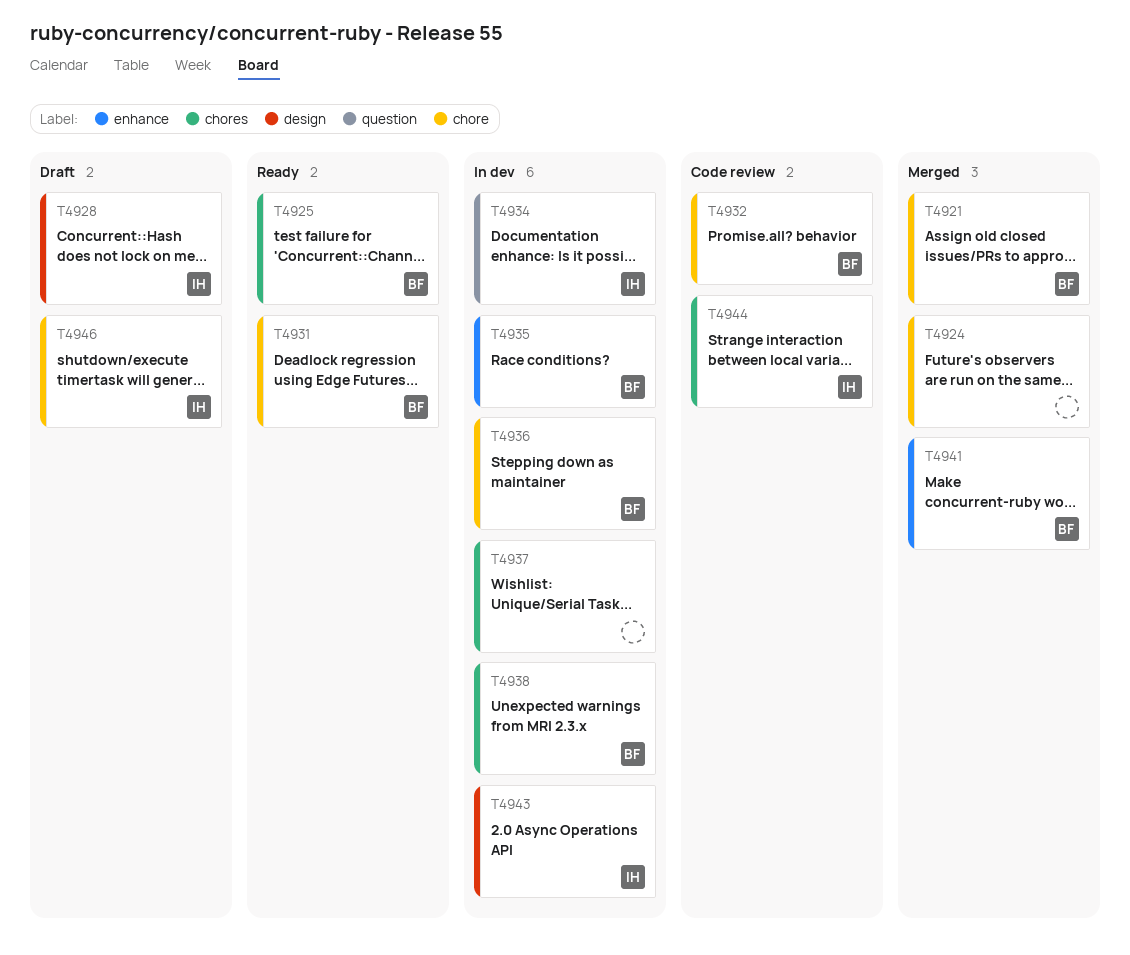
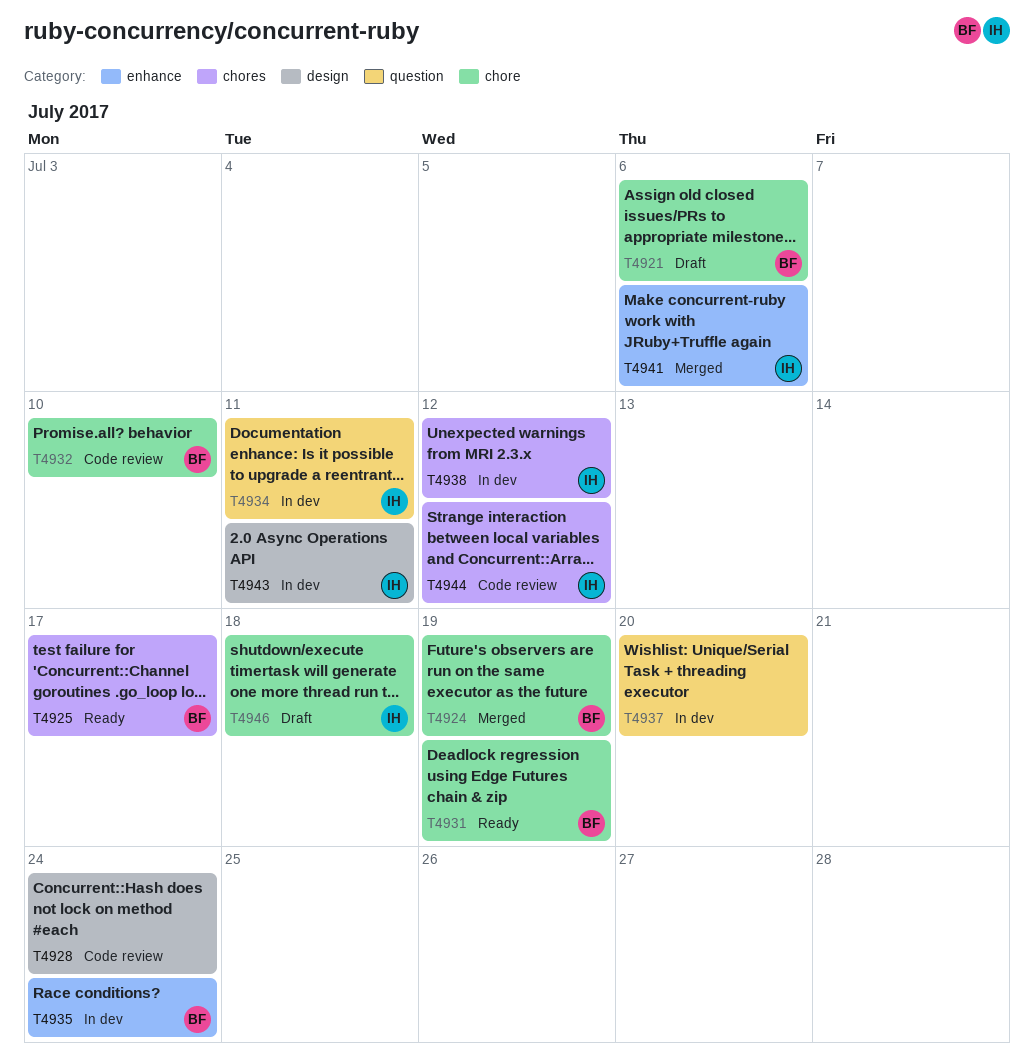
T4921, status: Merged -> Draft
T4924, owner: none -> BF
T4928, status: Draft -> Code review
T4928, owner: IH -> none
T4936: present -> none
T4937, label: chores -> question
T4938, owner: BF -> IH
T4941, owner: BF -> IH

